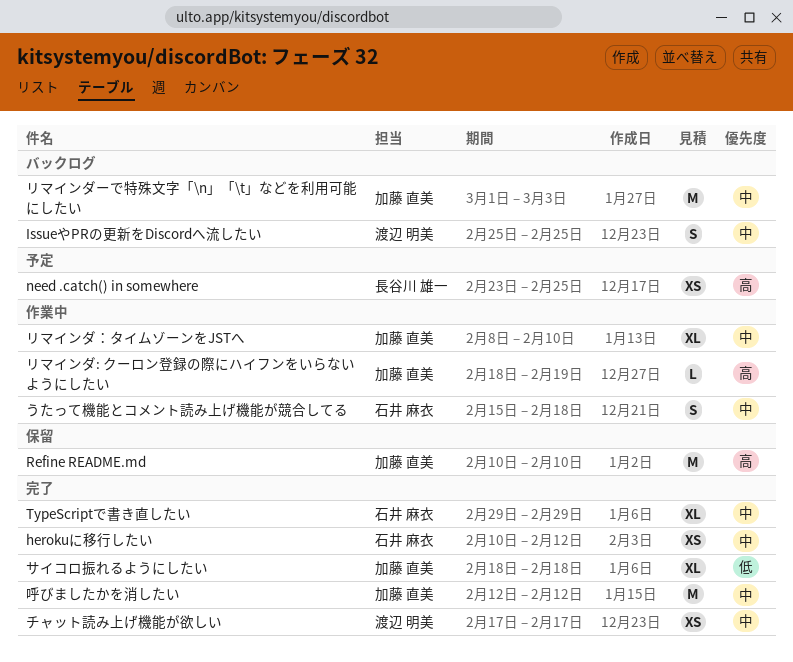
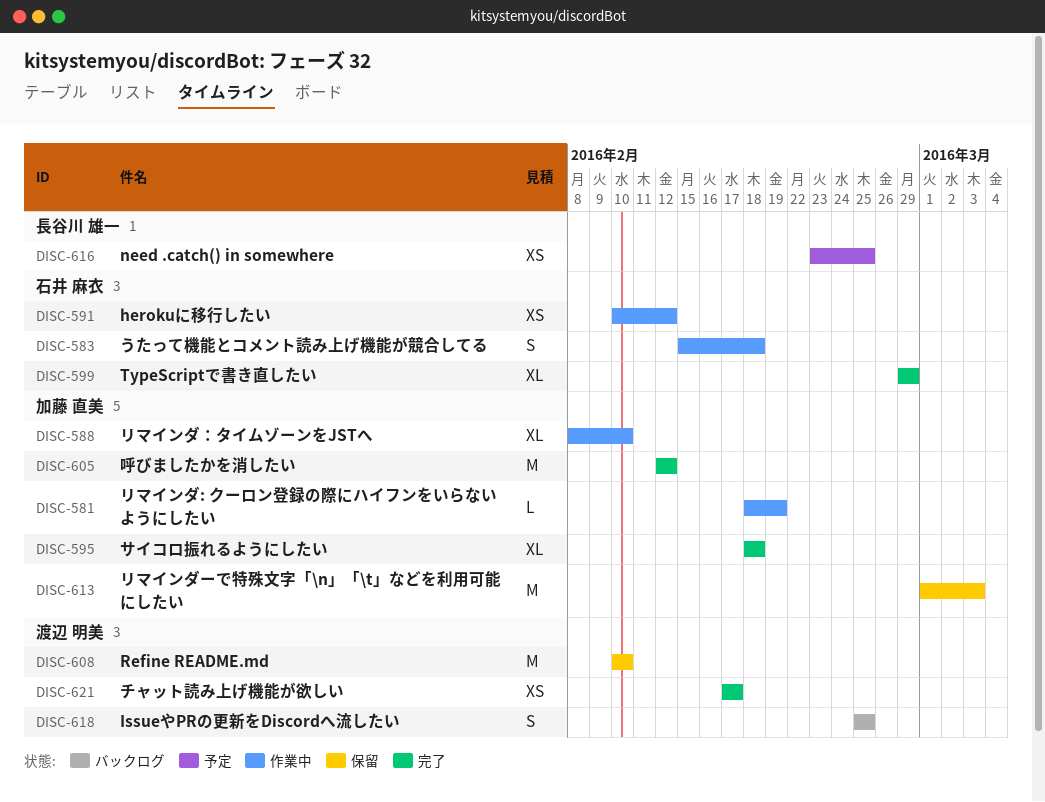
herokuに移行したい, status: 完了 -> 作業中
Refine README.md, owner: 加藤 直美 -> 渡辺 明美
リマインダーで特殊文字「\n」「\t」などを利用可能にしたい, status: バックログ -> 保留

